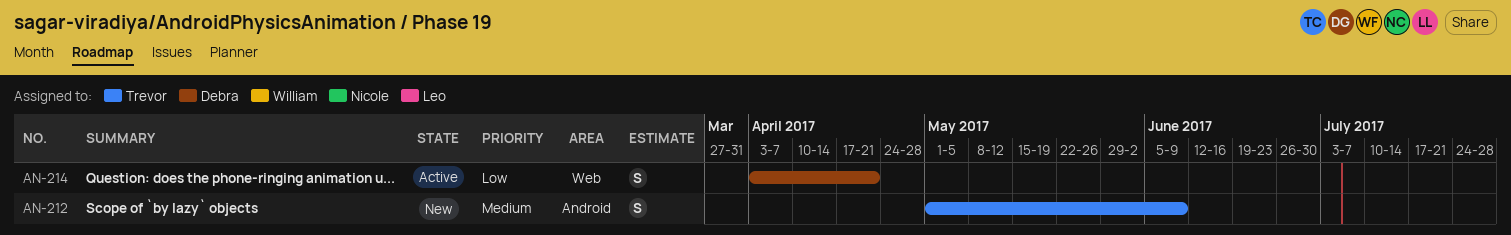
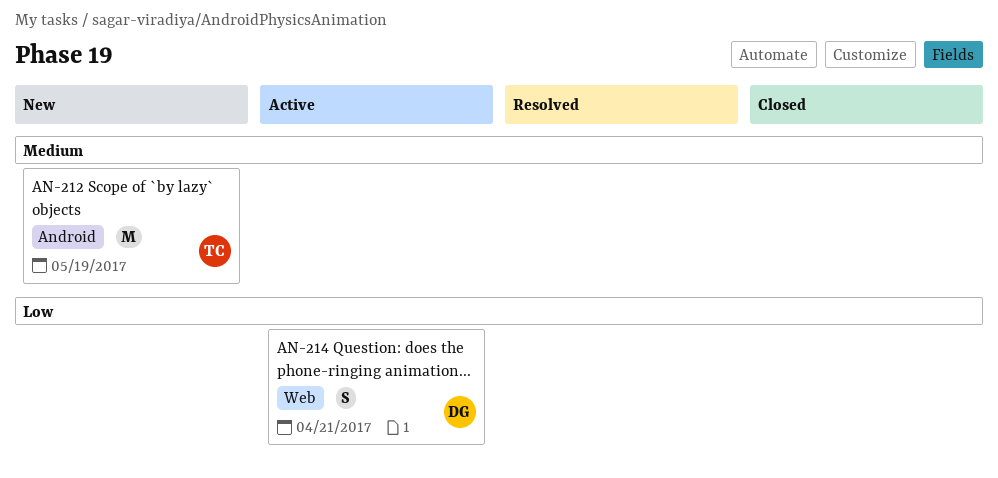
AN-212, estimate: S -> M
AN-212, due: Jun 9 -> May 19

